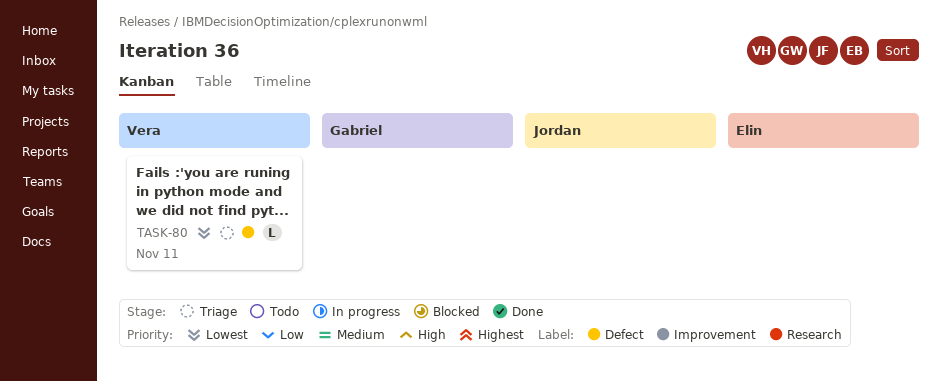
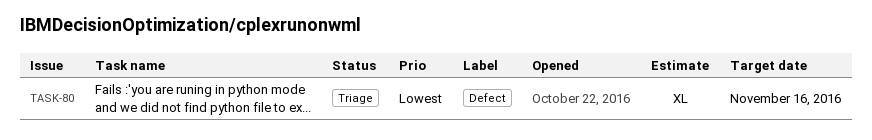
TASK-80, estimate: L -> XL
TASK-80, due: Nov 11 -> Nov 16

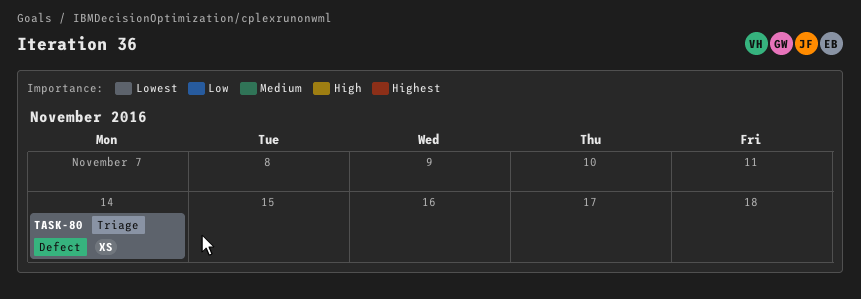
TASK-80, estimate: XL -> XS
TASK-80, due: Nov 16 -> Nov 14

